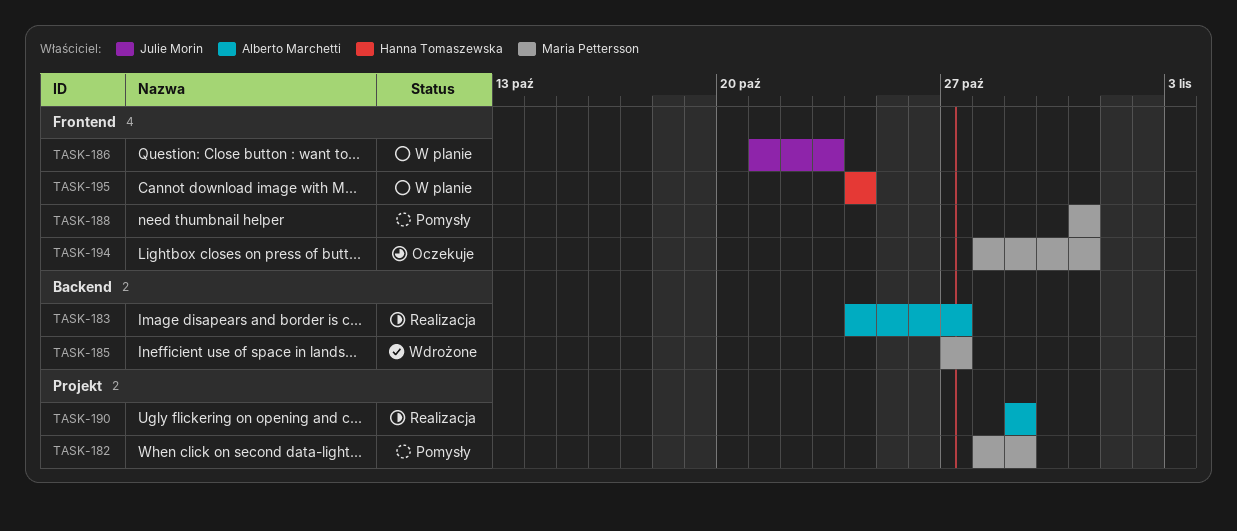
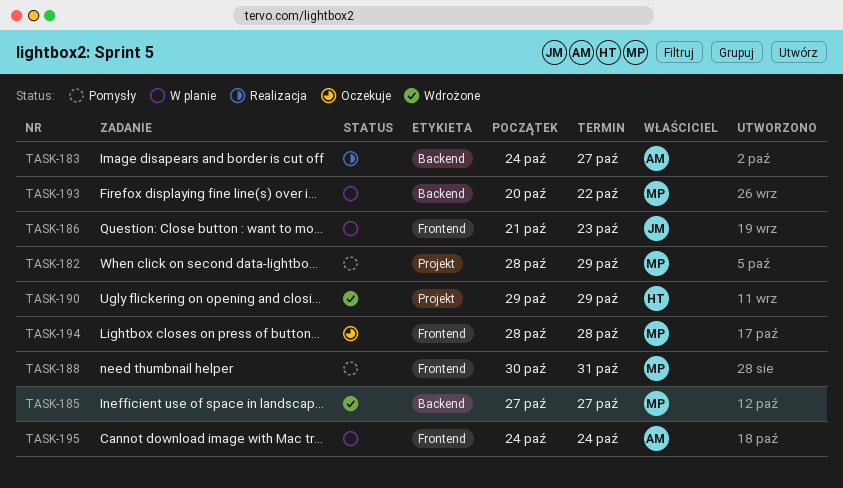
TASK-188, start: Oct 31 -> Oct 30
TASK-190, status: Realizacja -> Wdrożone
TASK-190, owner: Alberto Marchetti -> Hanna Tomaszewska
TASK-193: none -> present
TASK-194, due: Oct 31 -> Oct 28
TASK-195, owner: Hanna Tomaszewska -> Alberto Marchetti

